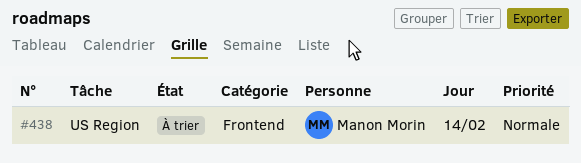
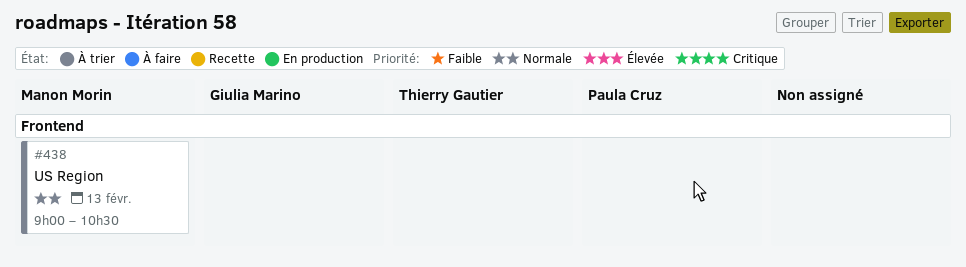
#438, day: Feb 14 -> Feb 13

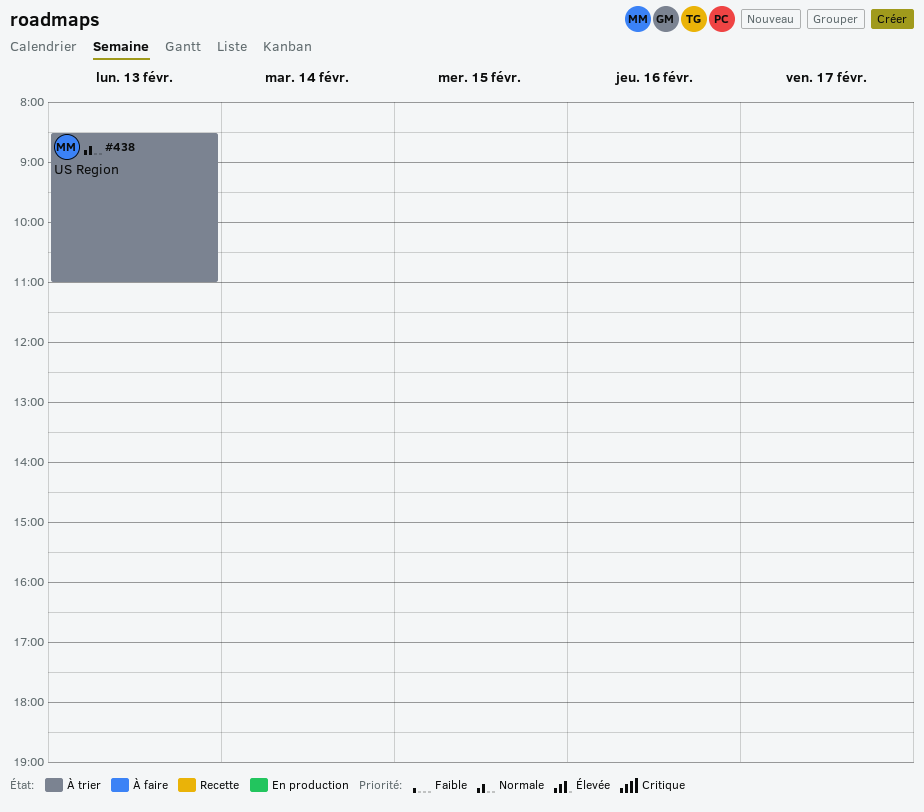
#438, begins: 09:00 -> 08:30
#438, ends: 10:30 -> 11:00

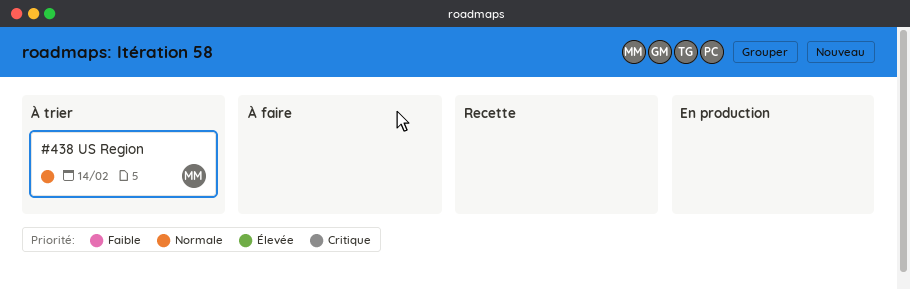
#438, day: Feb 13 -> Feb 14

